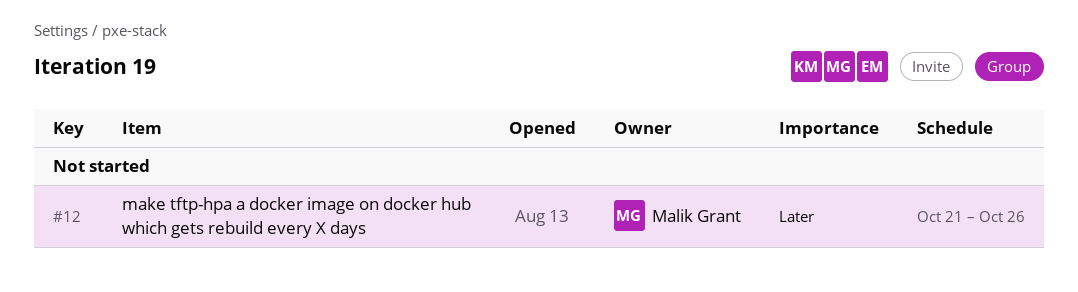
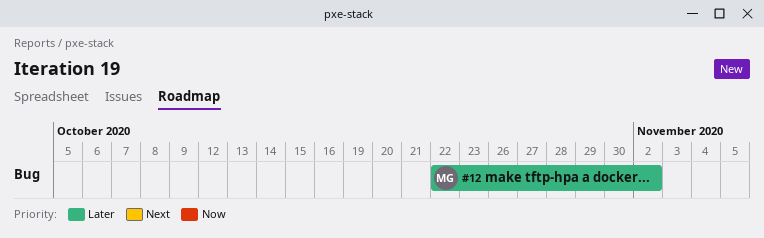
#12, start: Oct 21 -> Oct 22
#12, due: Oct 26 -> Nov 2

